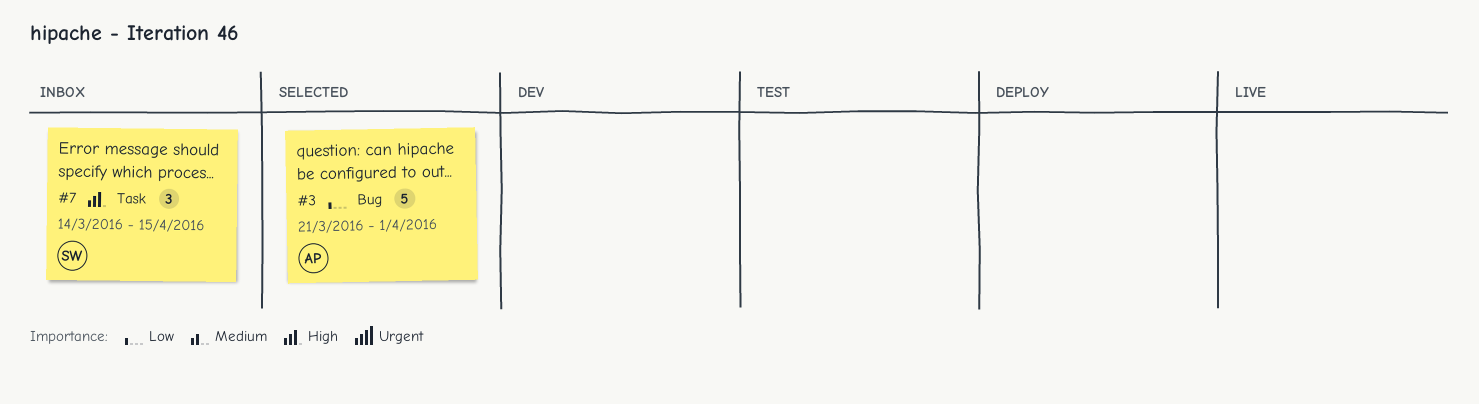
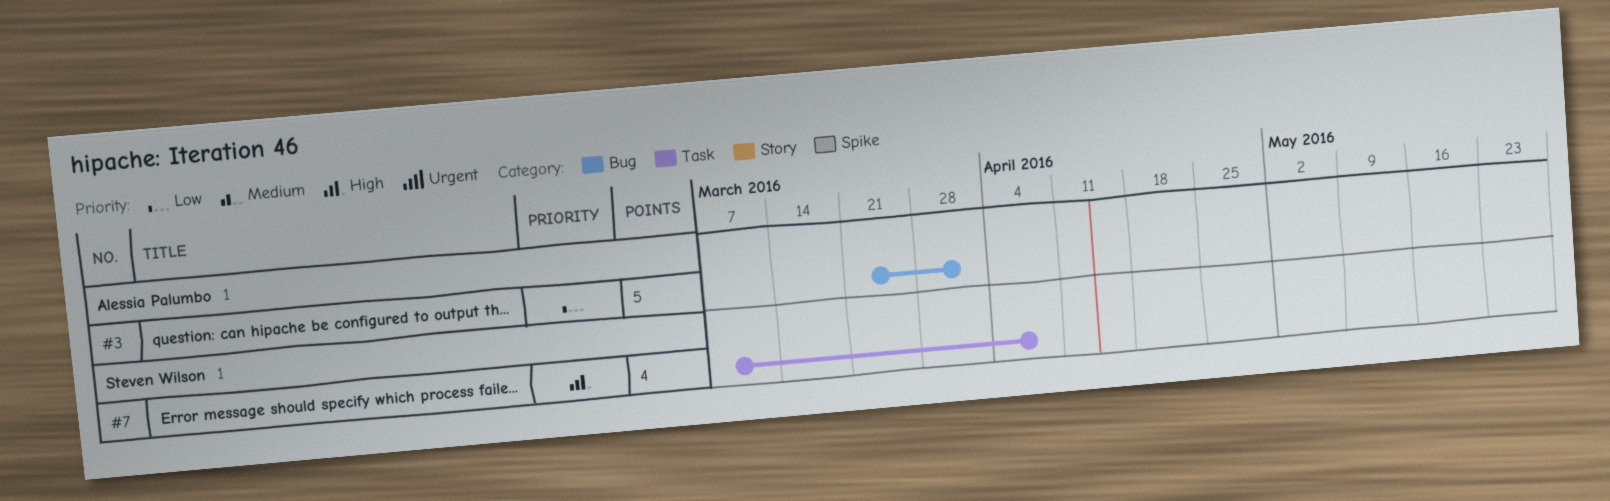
#7, estimate: 3 -> 4
#7, start: Mar 14 -> Mar 7
#7, due: Apr 15 -> Apr 8

